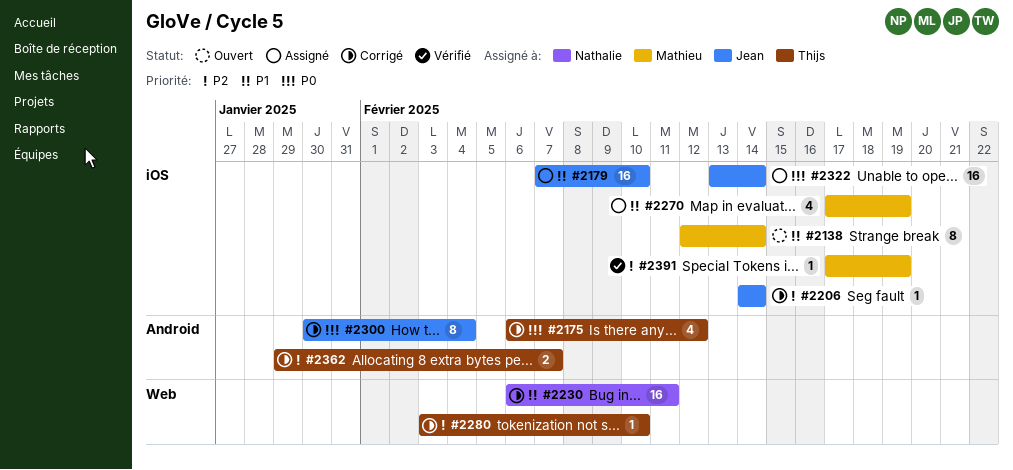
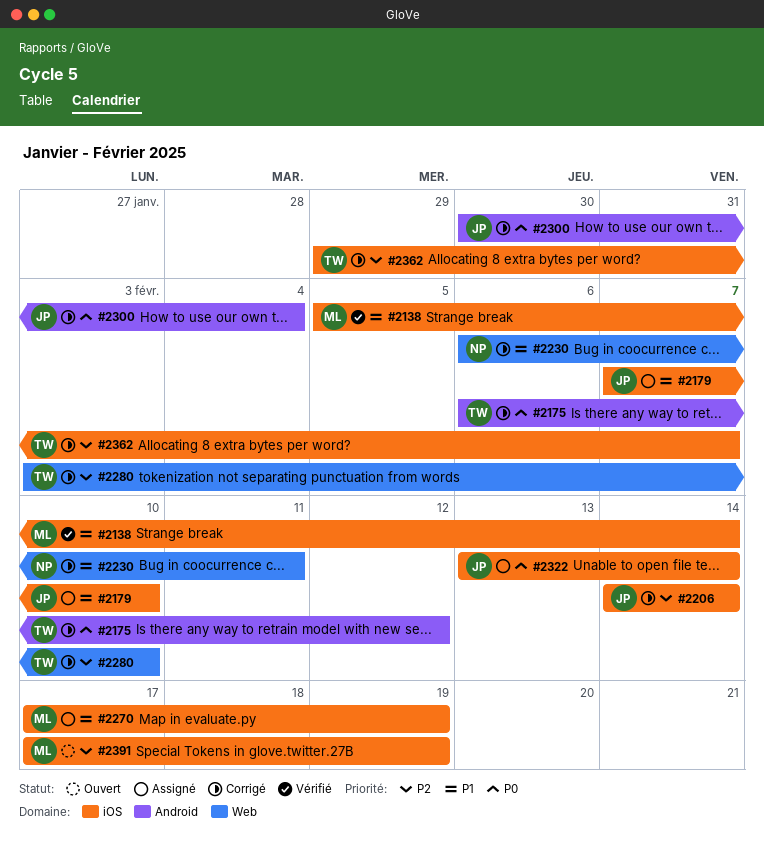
#2138, status: Ouvert -> Vérifié
#2138, start: Feb 12 -> Feb 5
#2362, label: Android -> iOS
#2391, status: Vérifié -> Ouvert

